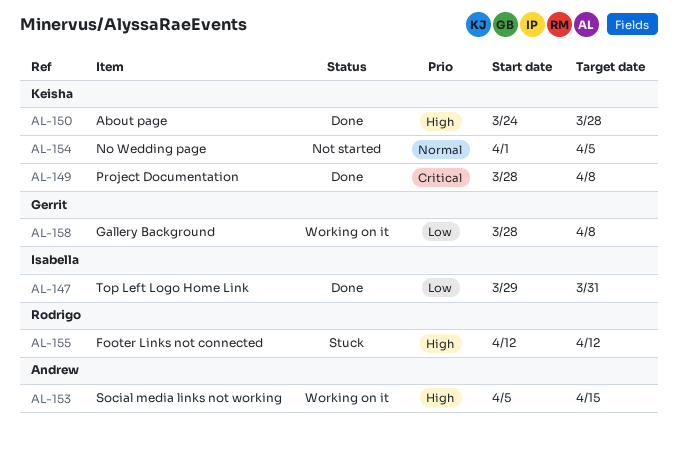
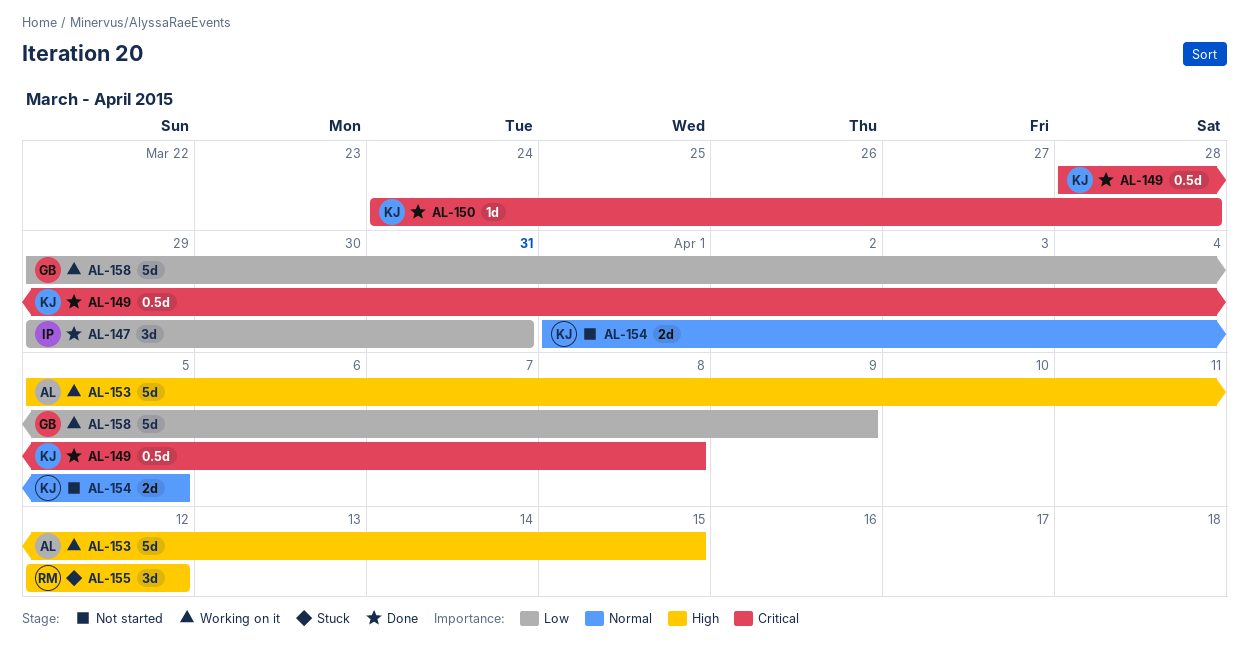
AL-150, priority: High -> Critical
AL-158, start: Mar 28 -> Mar 29
AL-158, due: Apr 8 -> Apr 9

